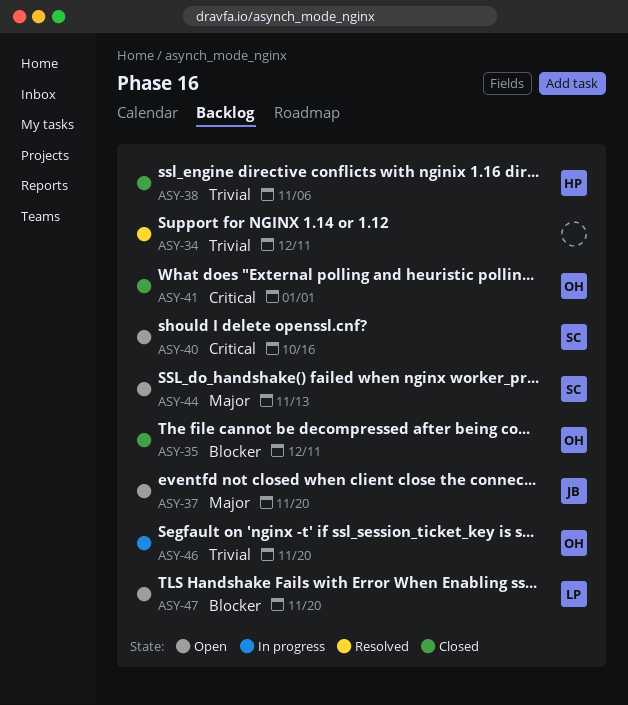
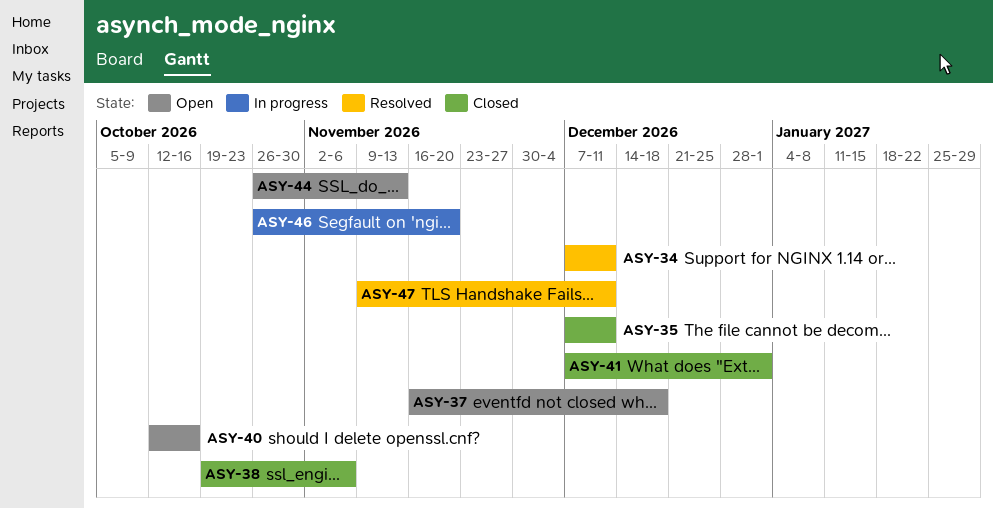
ASY-37, due: Nov 20 -> Dec 18
ASY-47, status: Open -> Resolved
ASY-47, due: Nov 20 -> Dec 11

